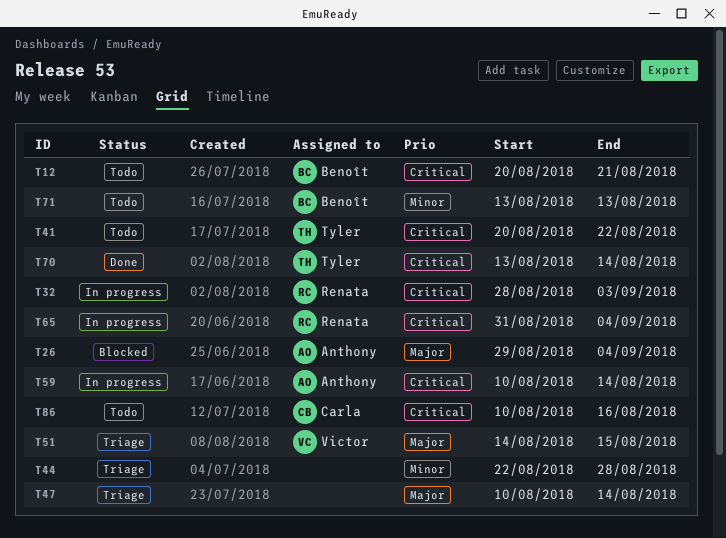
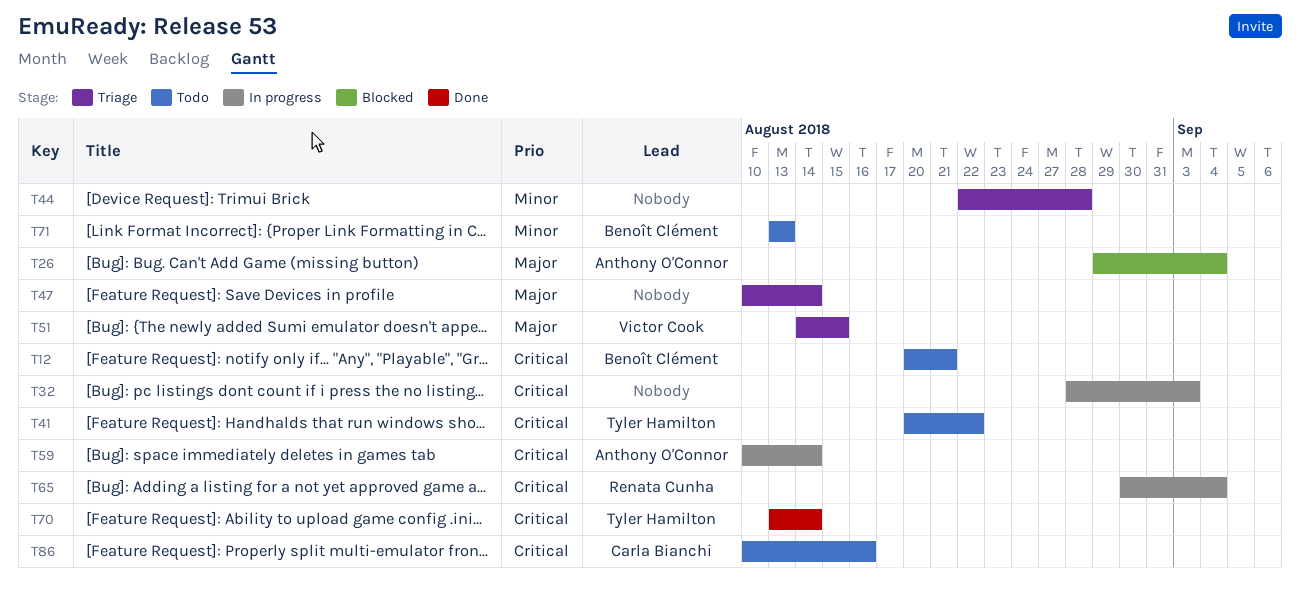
T32, owner: Renata Cunha -> none
T65, start: Aug 31 -> Aug 30

